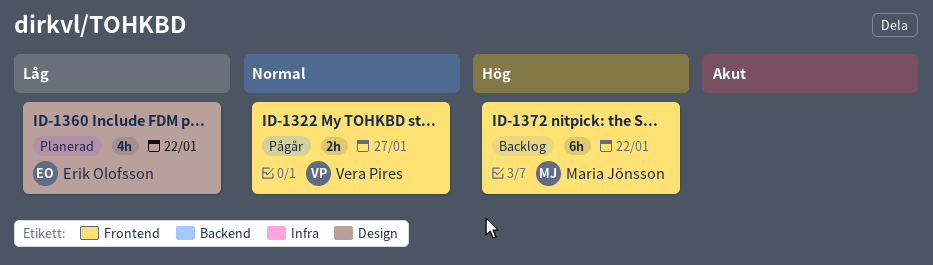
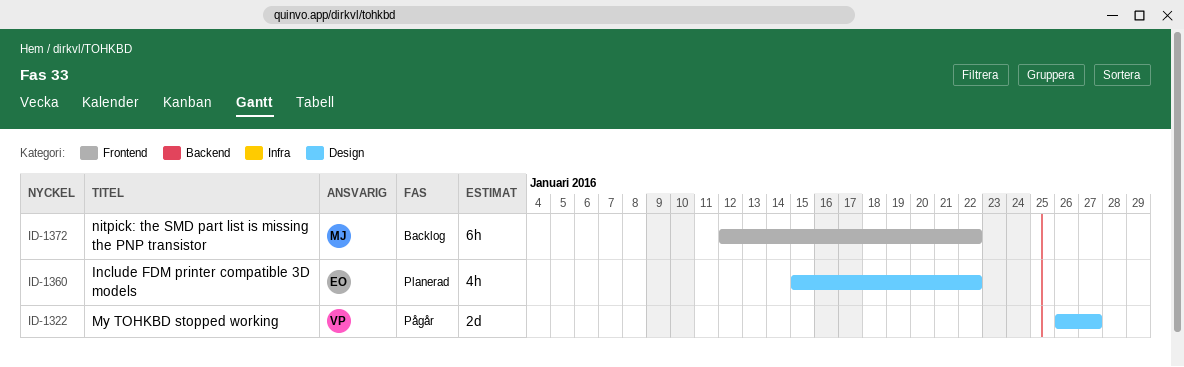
ID-1322, label: Frontend -> Design
ID-1322, estimate: 2h -> 2d

